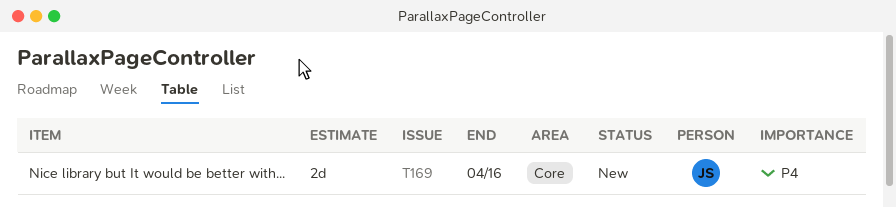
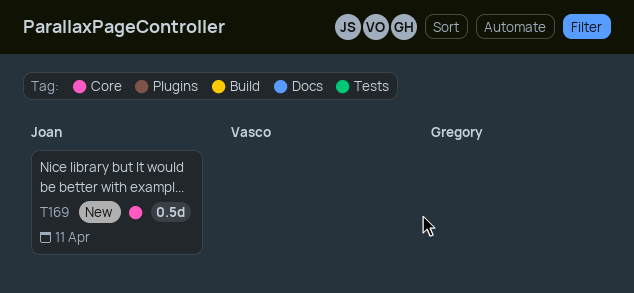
T169, estimate: 2d -> 0.5d
T169, due: Apr 16 -> Apr 11

